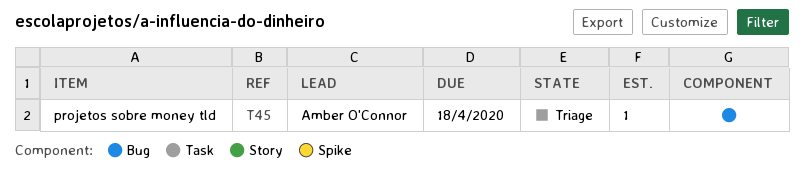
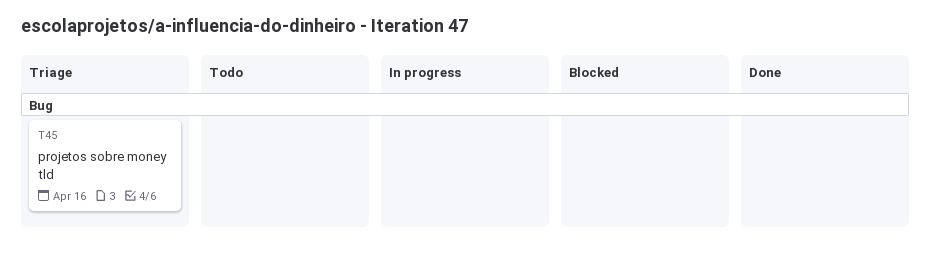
T45, due: Apr 18 -> Apr 16

